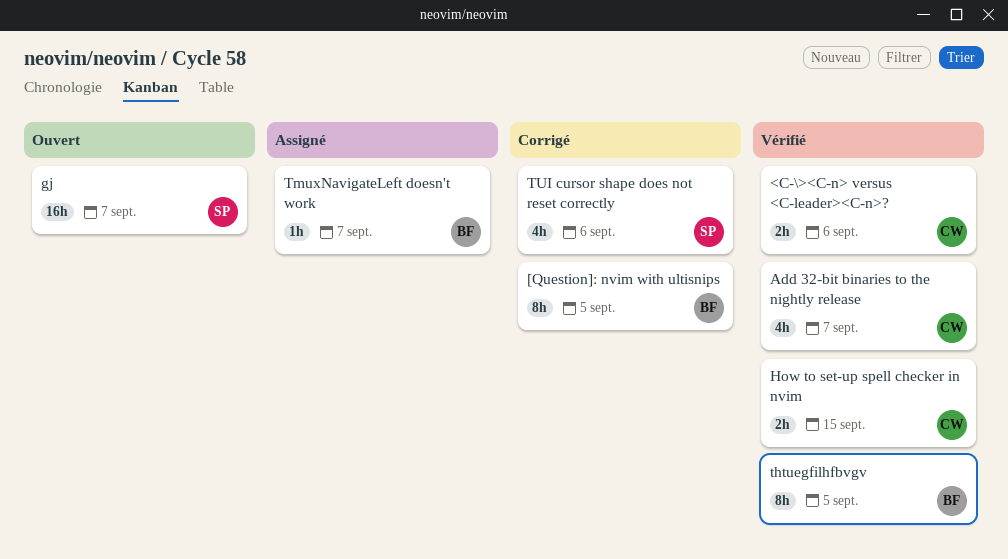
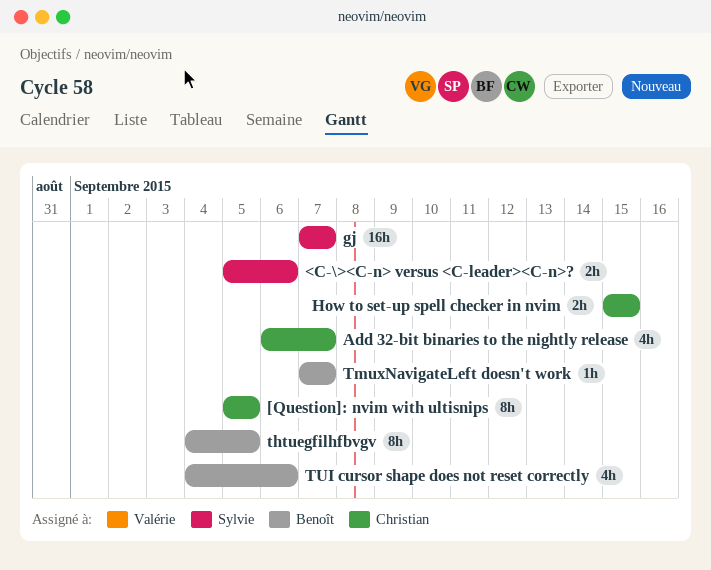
<C-\><C-n> versus <C-leader><C-n>?, owner: Christian -> Sylvie
[Question]: nvim with ultisnips, owner: Benoît -> Christian
TUI cursor shape does not reset correctly, owner: Sylvie -> Benoît

